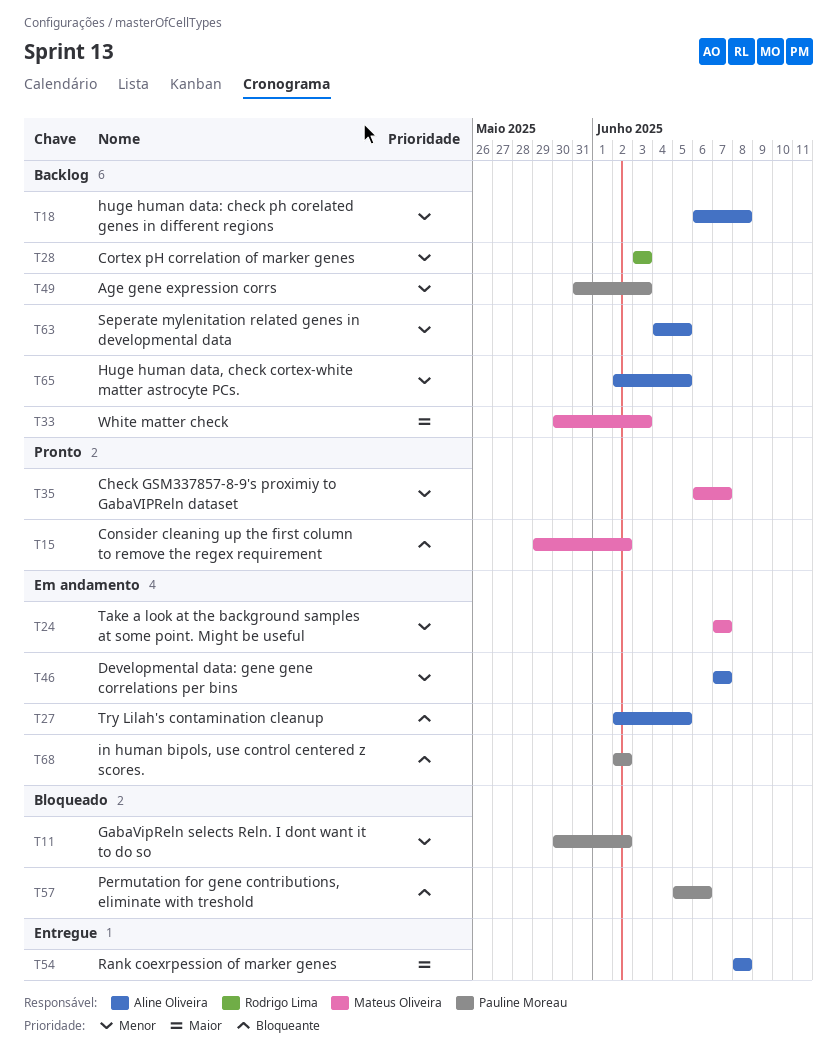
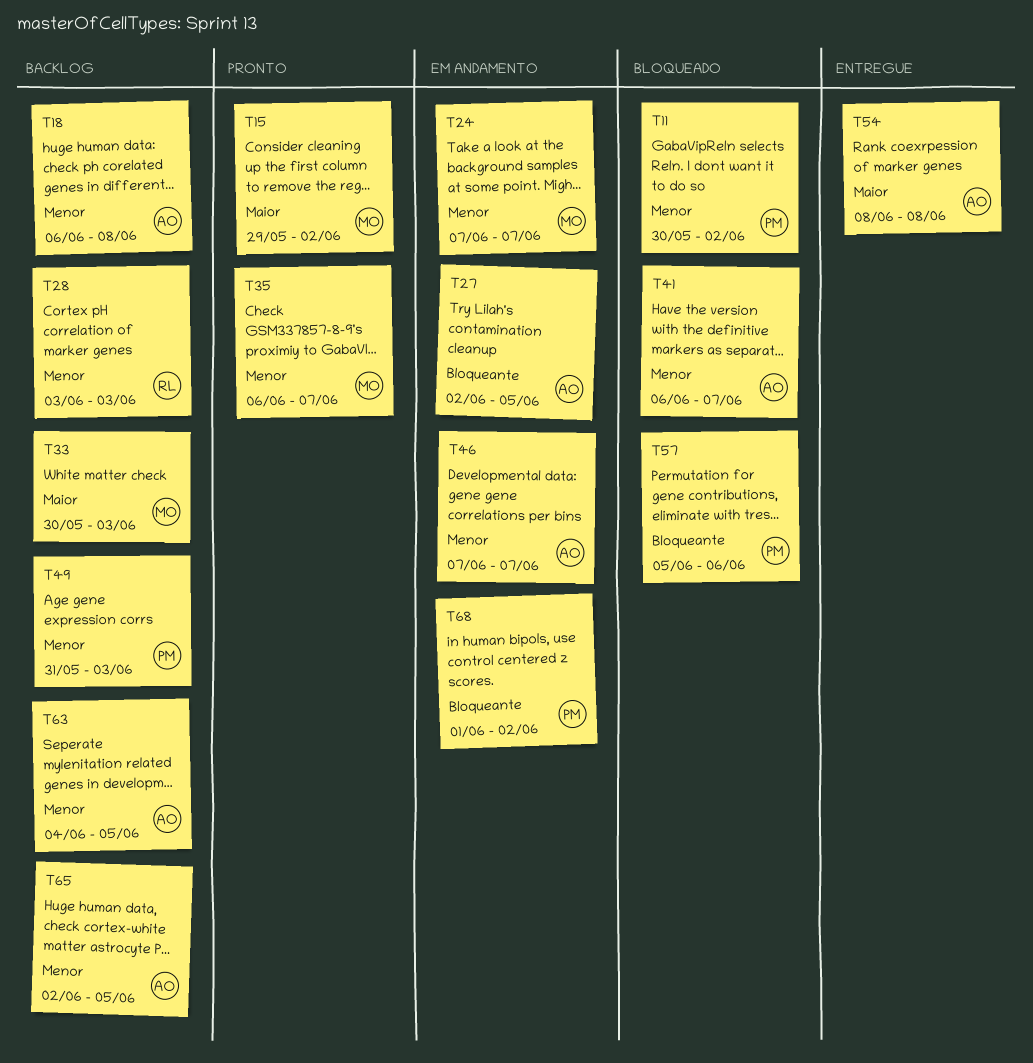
T15, priority: Bloqueante -> Maior
T41: none -> present
T68, start: Jun 2 -> Jun 1

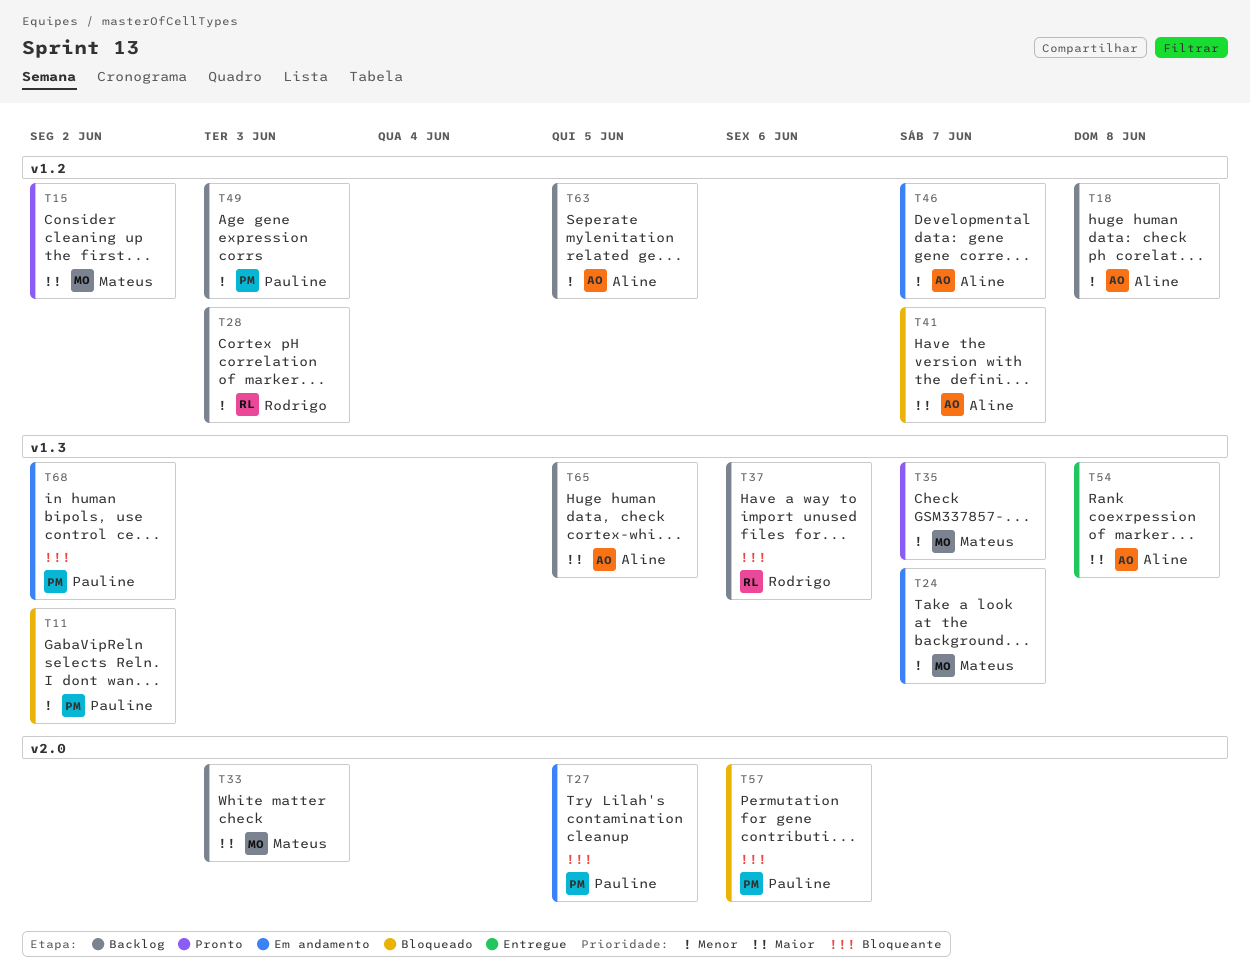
T27, owner: Aline -> Pauline
T37: none -> present
T41, priority: Menor -> Maior
T65, priority: Menor -> Maior

